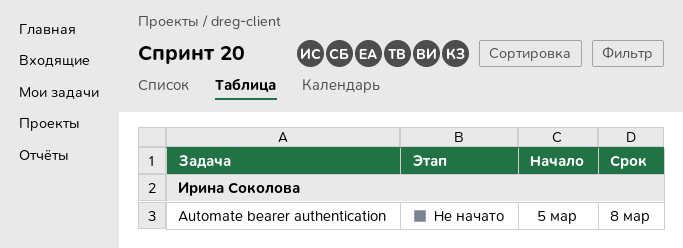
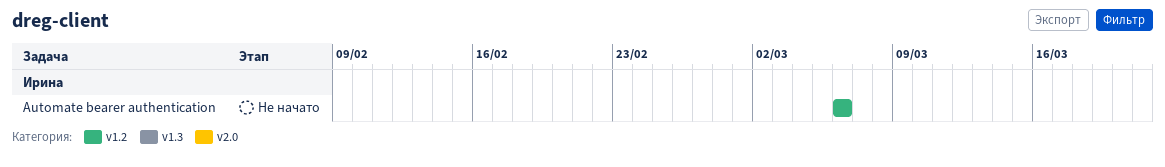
Automate bearer authentication, start: Mar 5 -> Mar 6
Automate bearer authentication, due: Mar 8 -> Mar 6

